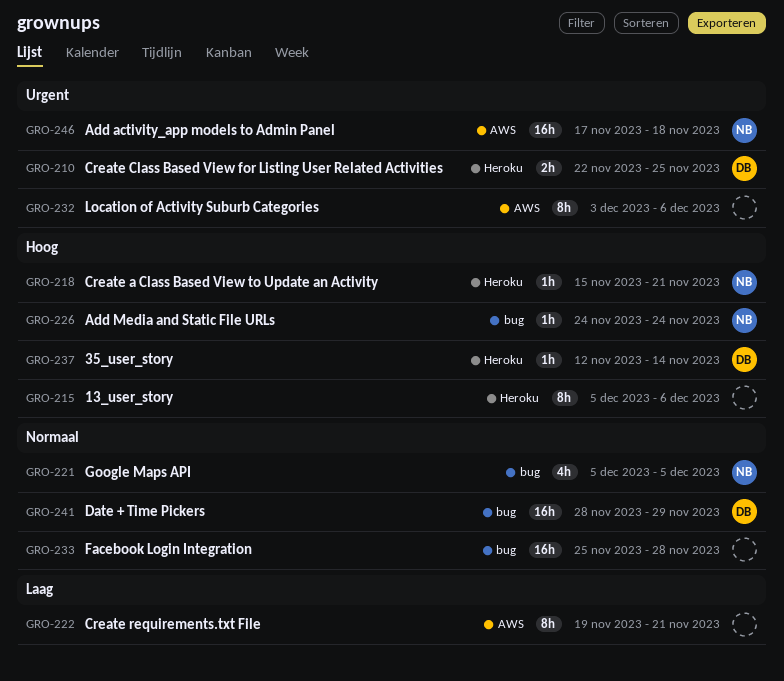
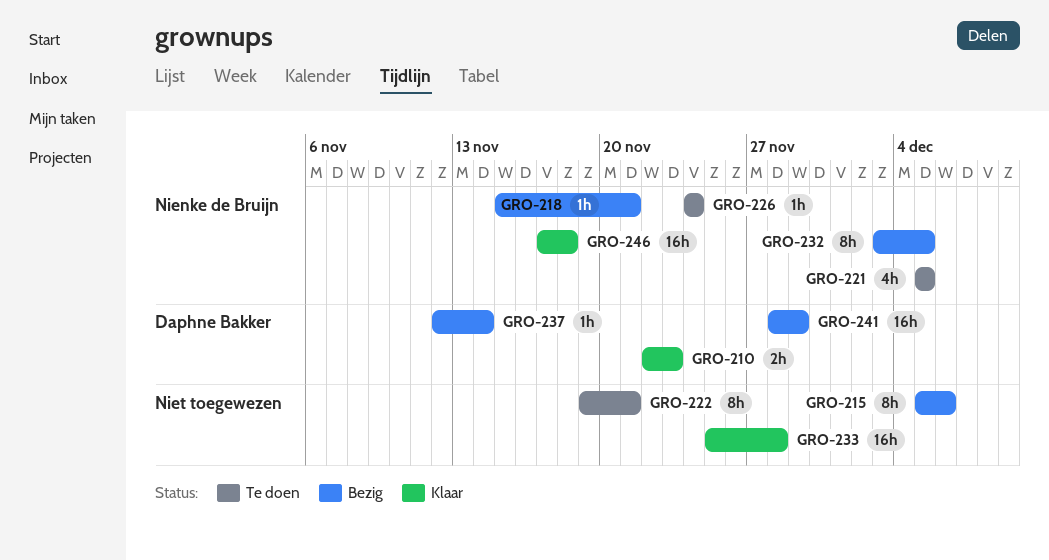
GRO-210, due: Nov 25 -> Nov 23
GRO-232, owner: none -> Nienke de Bruijn
GRO-232, due: Dec 6 -> Dec 5

